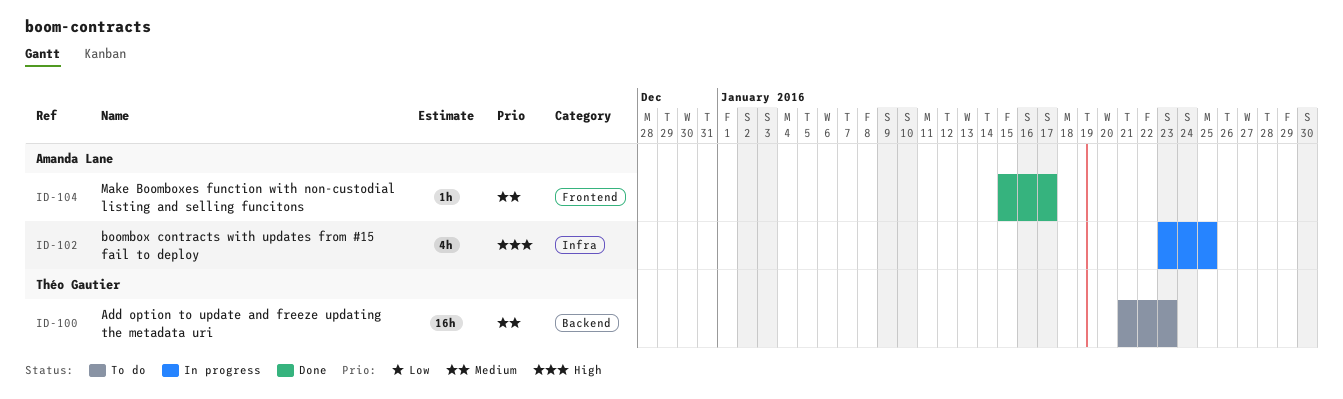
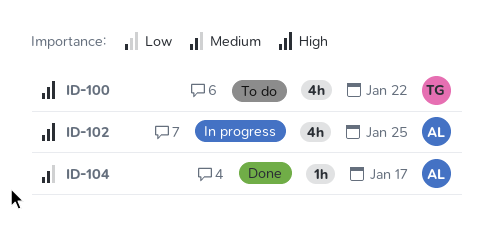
ID-100, priority: Medium -> High
ID-100, estimate: 16h -> 4h
ID-100, due: Jan 23 -> Jan 22

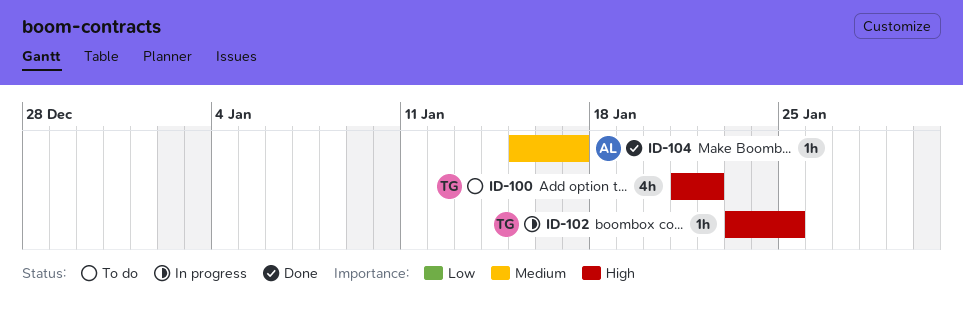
ID-102, owner: AL -> TG
ID-102, estimate: 4h -> 1h

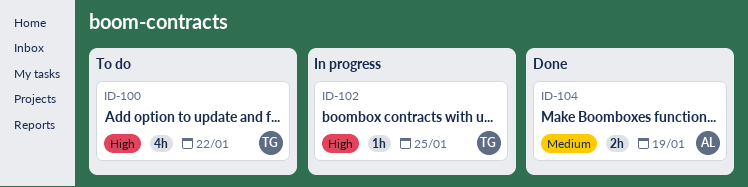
ID-104, estimate: 1h -> 2h
ID-104, due: Jan 17 -> Jan 19

